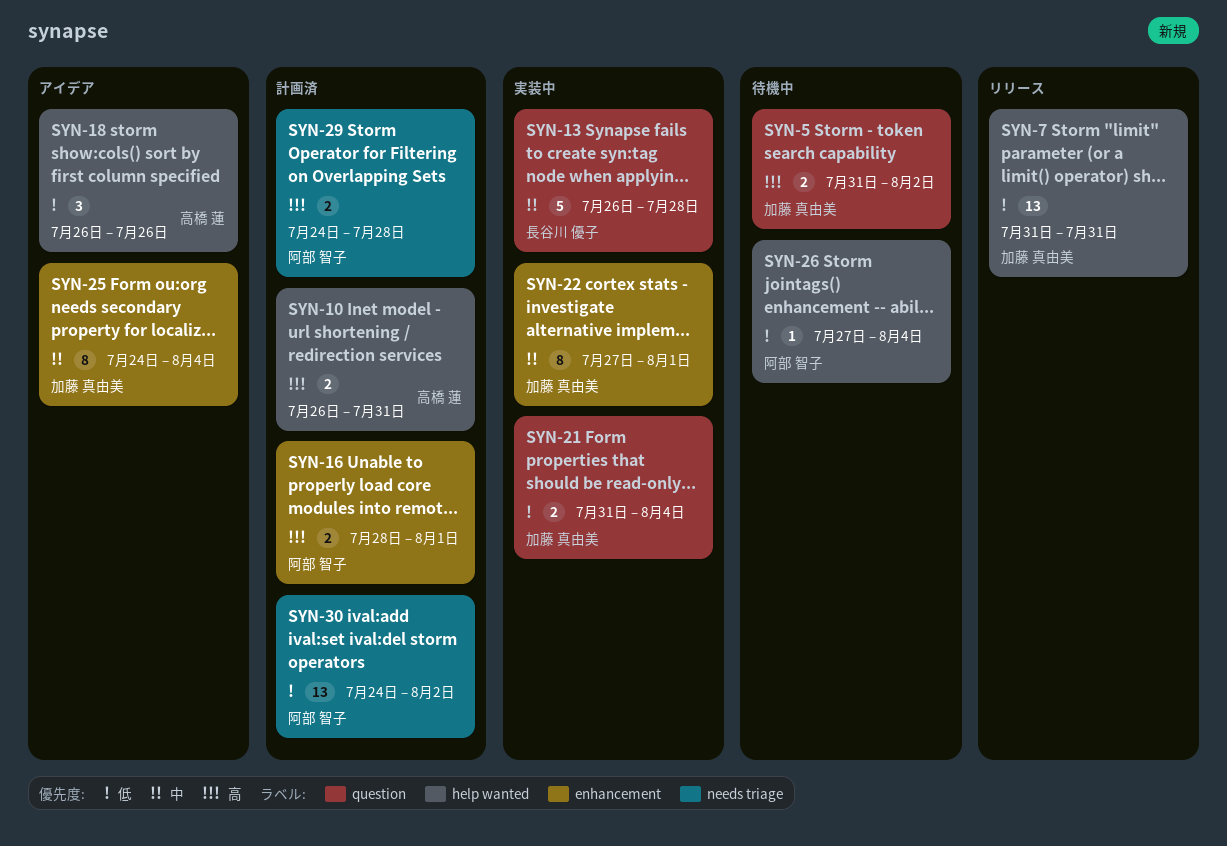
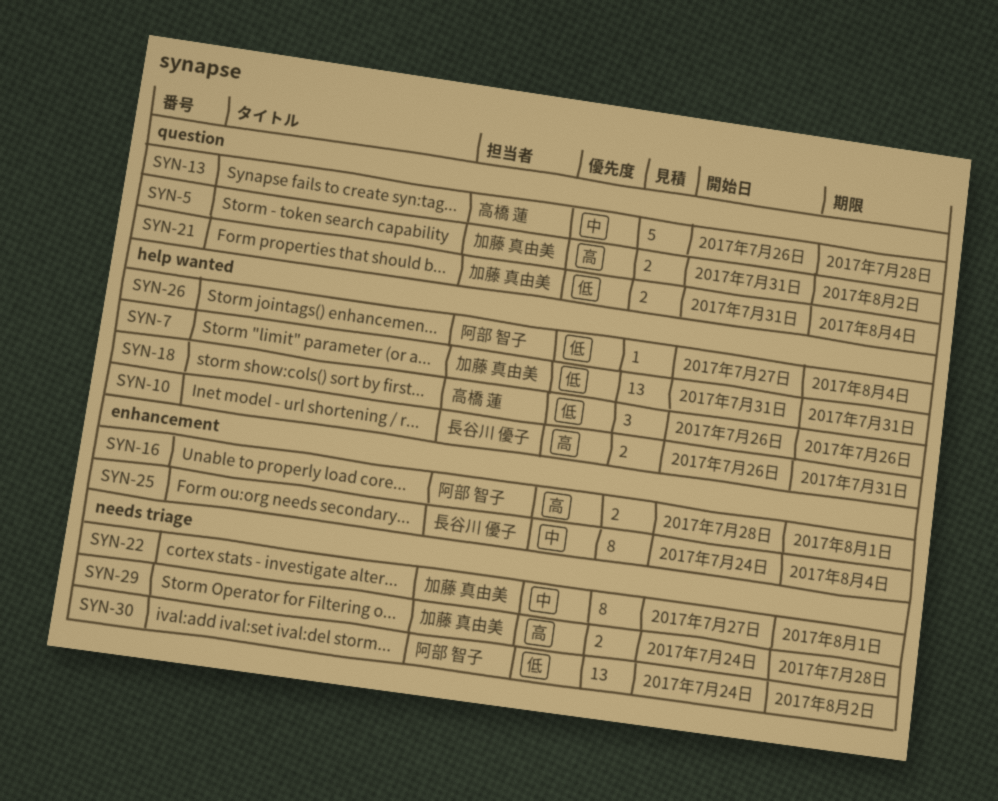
SYN-10, owner: 高橋 蓮 -> 長谷川 優子
SYN-13, owner: 長谷川 優子 -> 高橋 蓮
SYN-22, label: enhancement -> needs triage
SYN-25, owner: 加藤 真由美 -> 長谷川 優子
SYN-29, owner: 阿部 智子 -> 加藤 真由美

